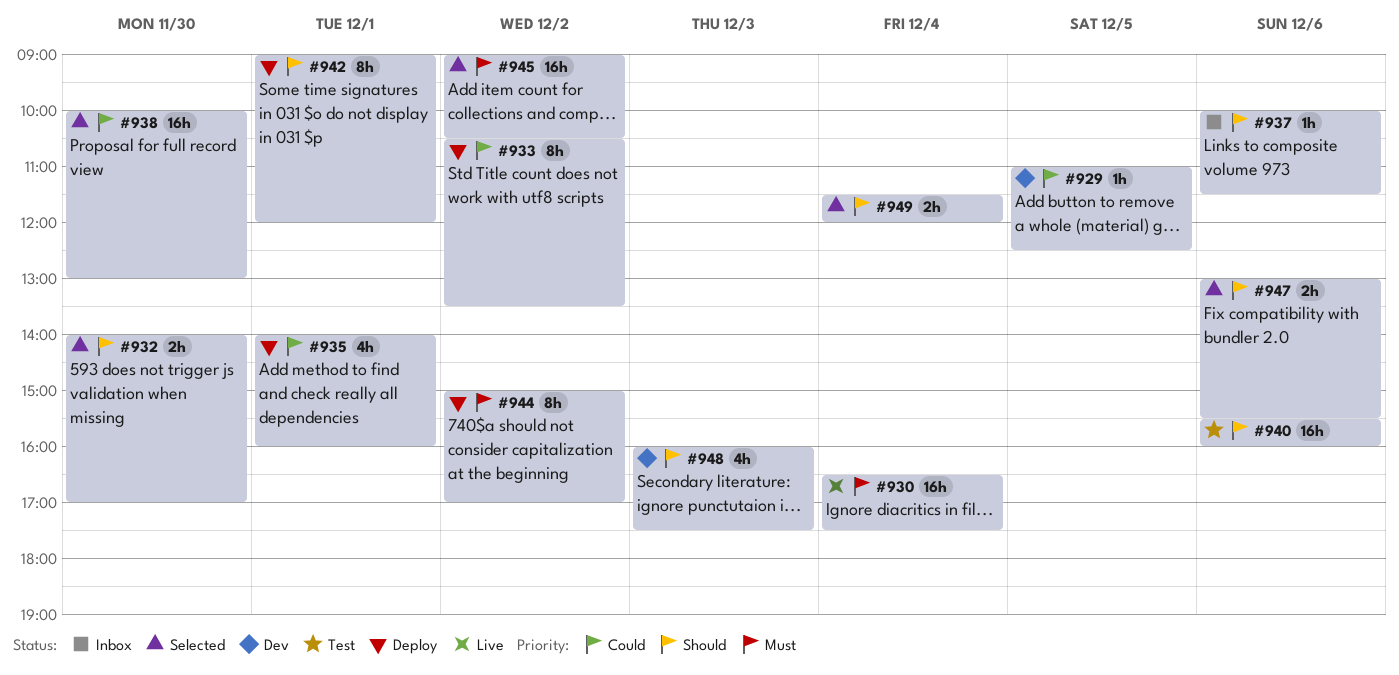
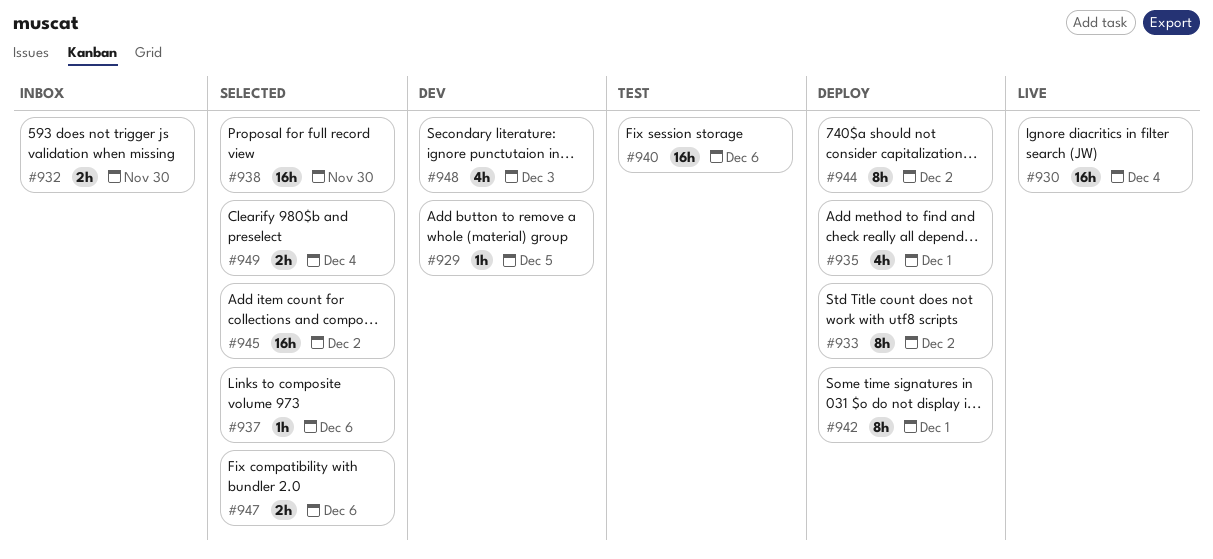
#932, status: Selected -> Inbox
#937, status: Inbox -> Selected

